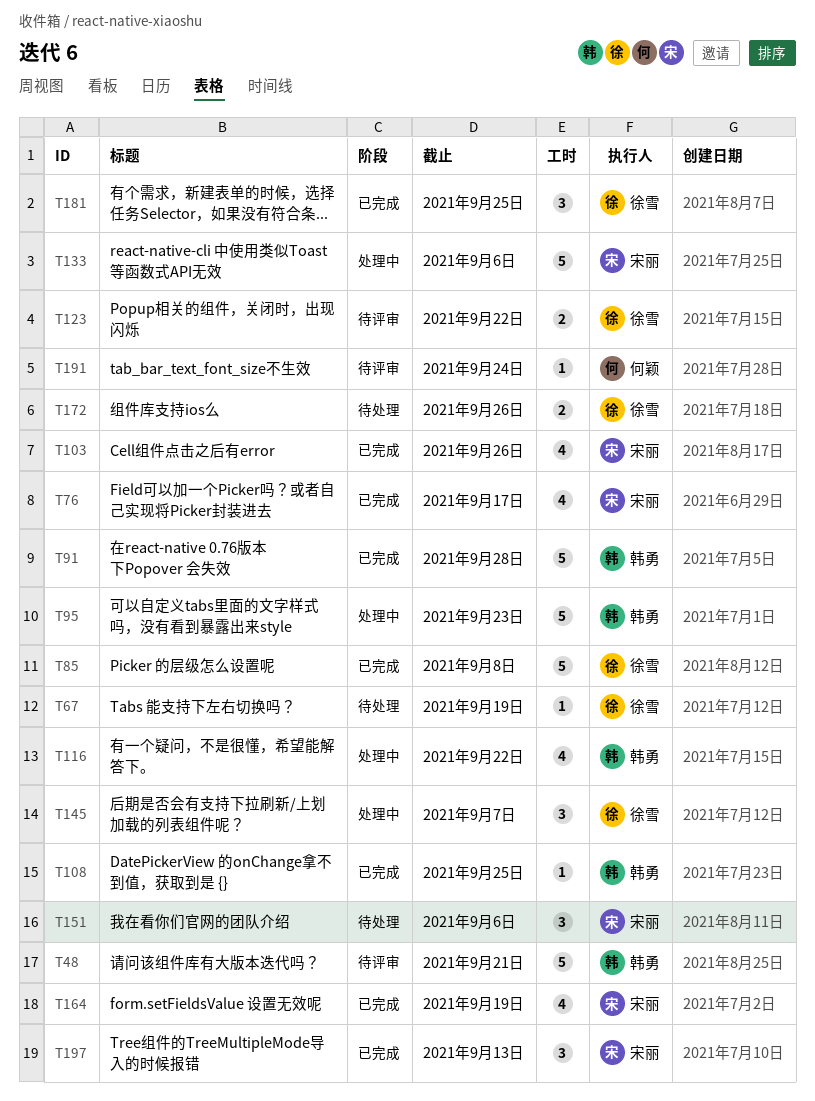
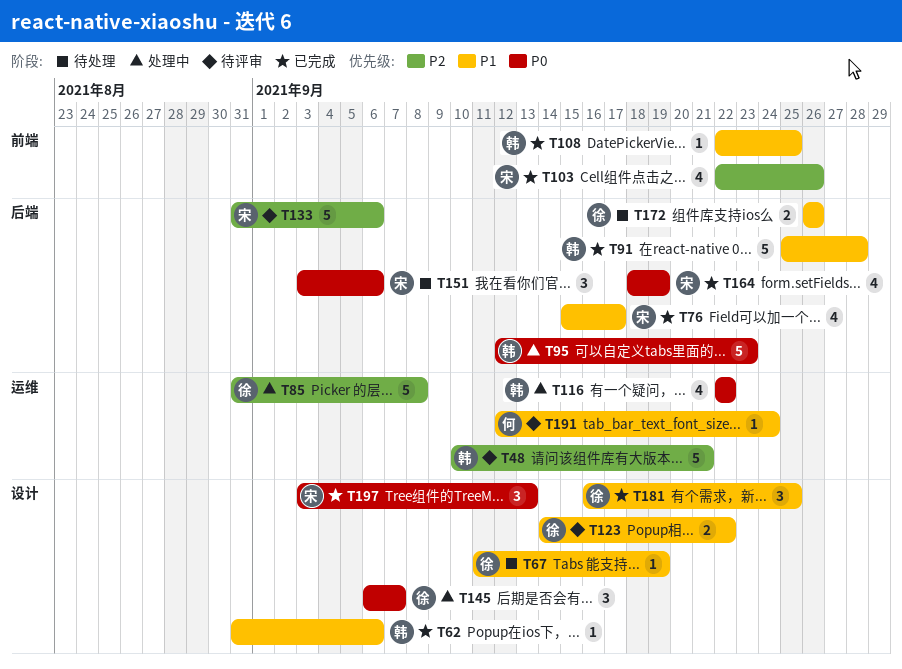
T62: none -> present
T85, status: 已完成 -> 处理中
T133, status: 处理中 -> 待评审

